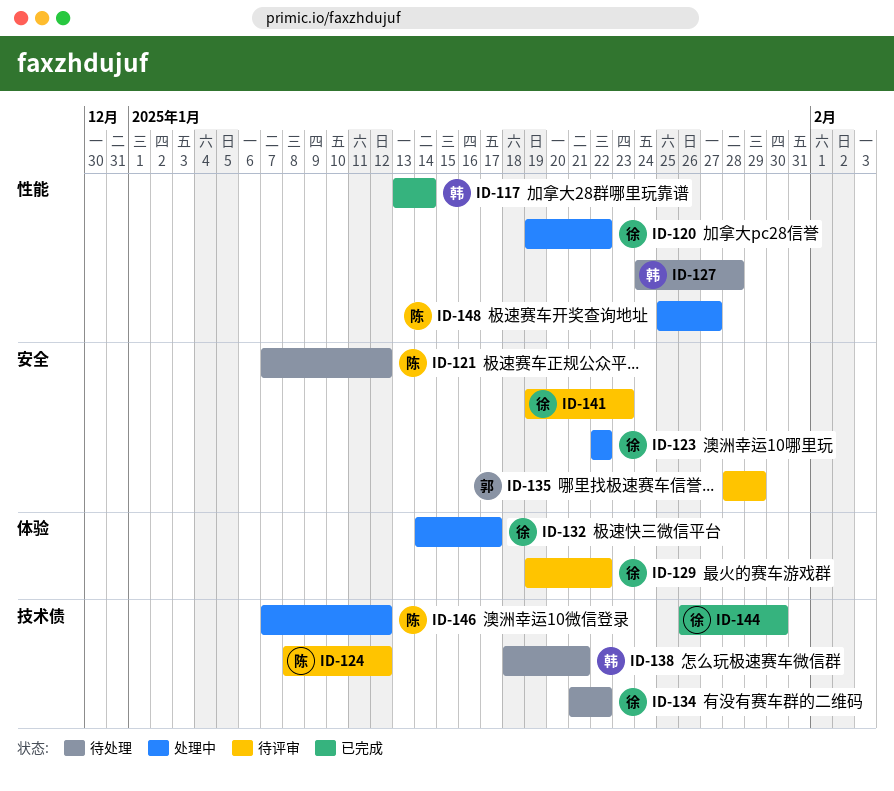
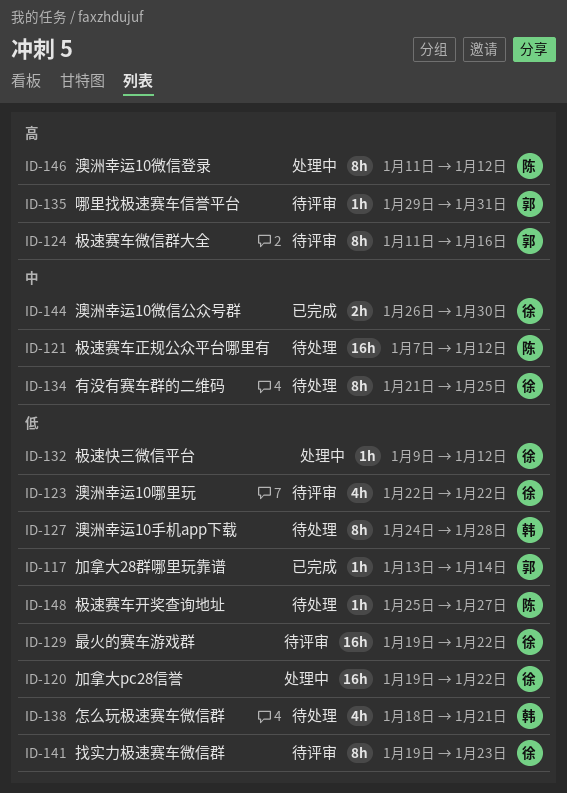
ID-117, owner: 韩 -> 郭
ID-123, status: 处理中 -> 待评审
ID-124, owner: 陈 -> 郭
ID-124, start: Jan 8 -> Jan 11
ID-124, due: Jan 12 -> Jan 16
ID-132, start: Jan 14 -> Jan 9
ID-132, due: Jan 17 -> Jan 12
ID-134, due: Jan 22 -> Jan 25
ID-135, start: Jan 28 -> Jan 29
ID-135, due: Jan 29 -> Jan 31
ID-146, start: Jan 7 -> Jan 11
ID-148, status: 处理中 -> 待处理

